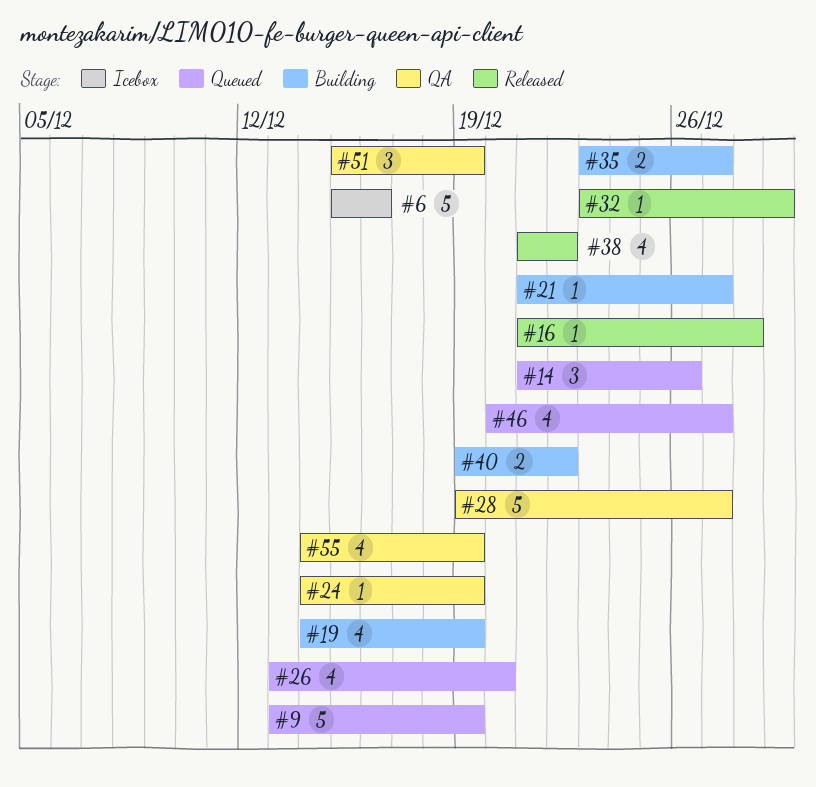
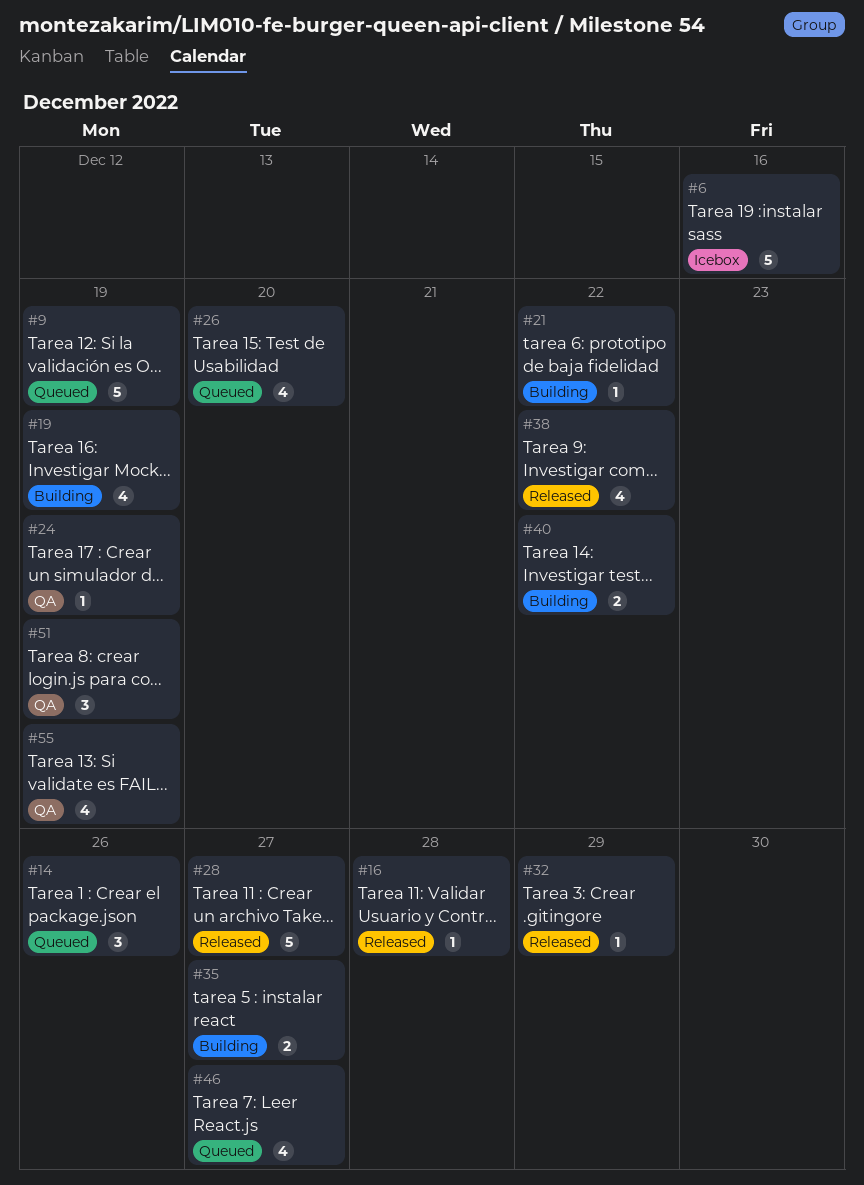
#21, due: Dec 27 -> Dec 22
#28, status: QA -> Released

